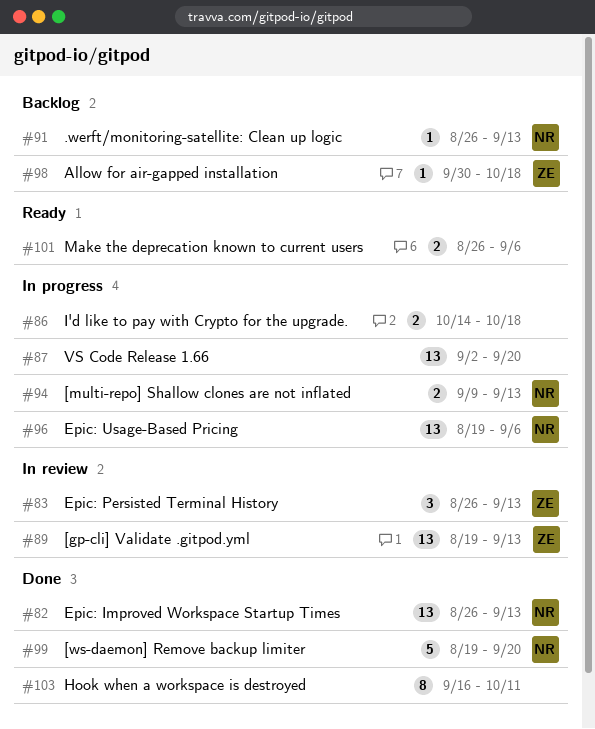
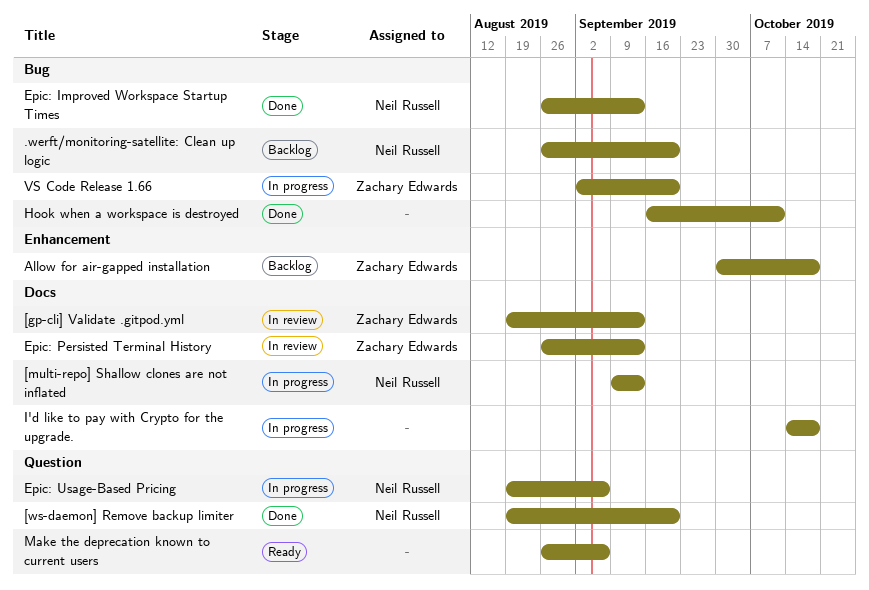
.werft/monitoring-satellite: Clean up logic, due: Sep 13 -> Sep 20
VS Code Release 1.66, owner: none -> Zachary Edwards

